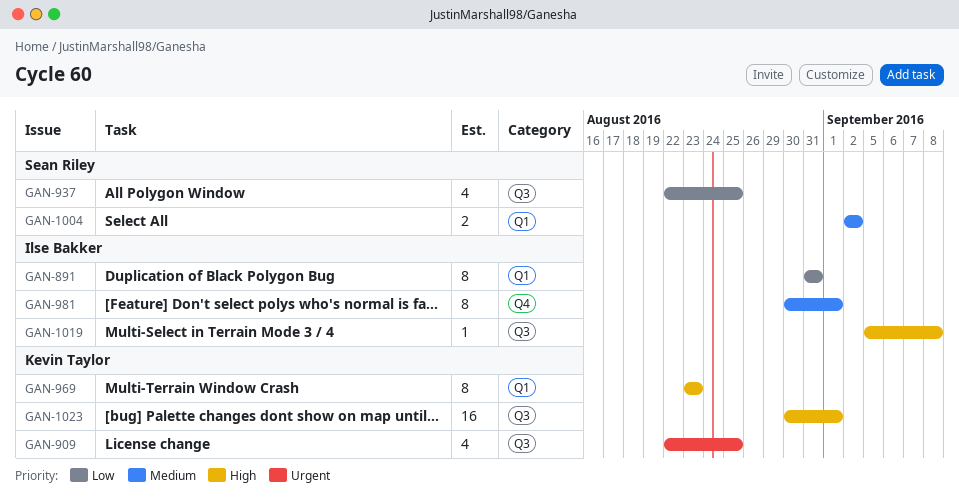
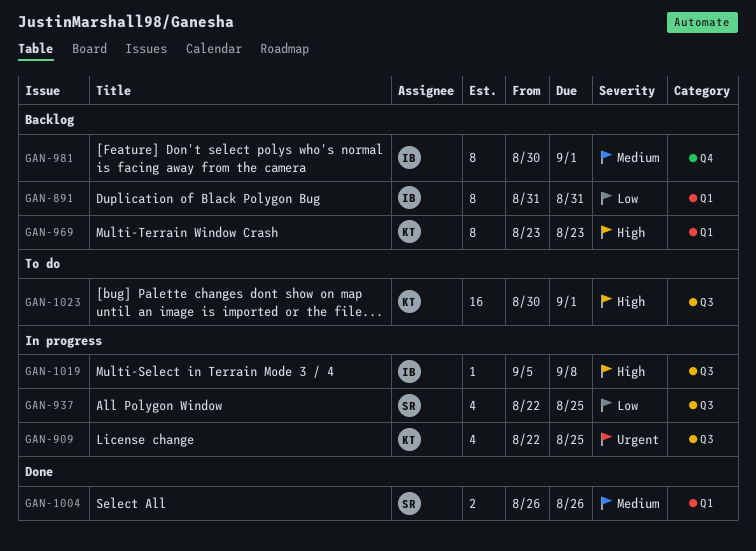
GAN-1004, start: Sep 2 -> Aug 26
GAN-1004, due: Sep 2 -> Aug 26

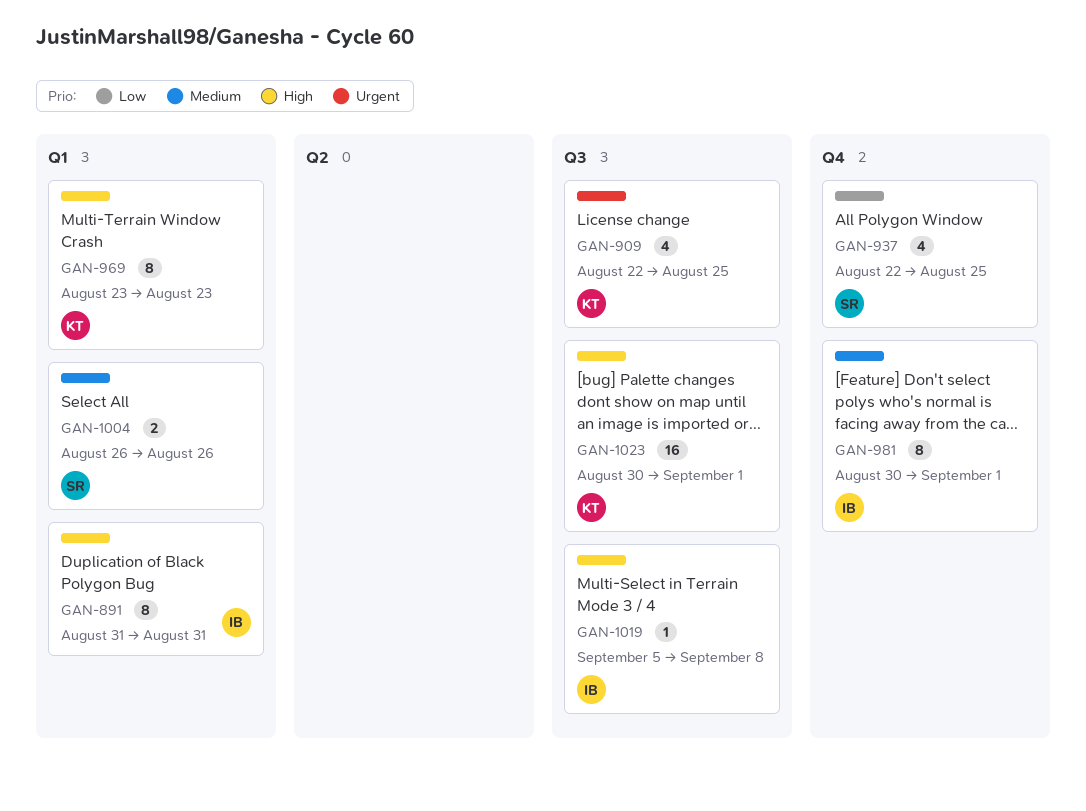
GAN-891, priority: Low -> High
GAN-937, label: Q3 -> Q4

